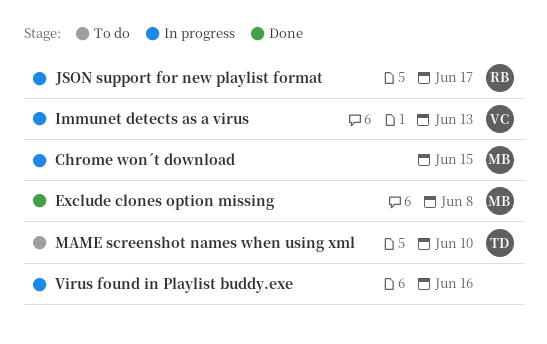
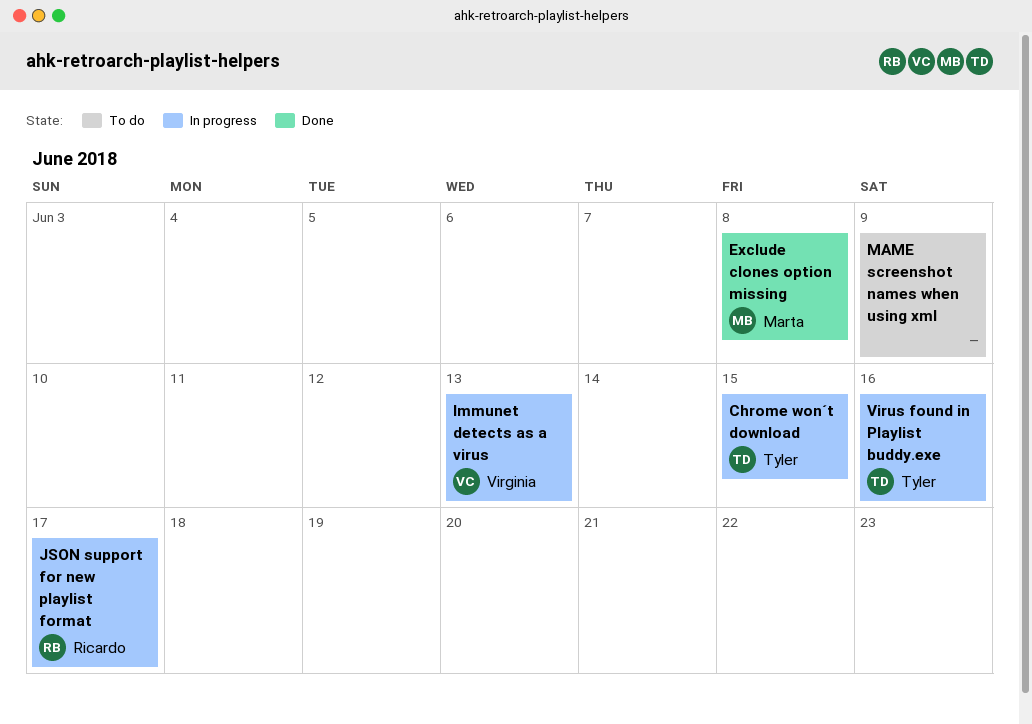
Chrome won´t download, owner: Marta -> Tyler
MAME screenshot names when using xml, owner: Tyler -> none
MAME screenshot names when using xml, due: Jun 10 -> Jun 9
Virus found in Playlist buddy.exe, owner: none -> Tyler

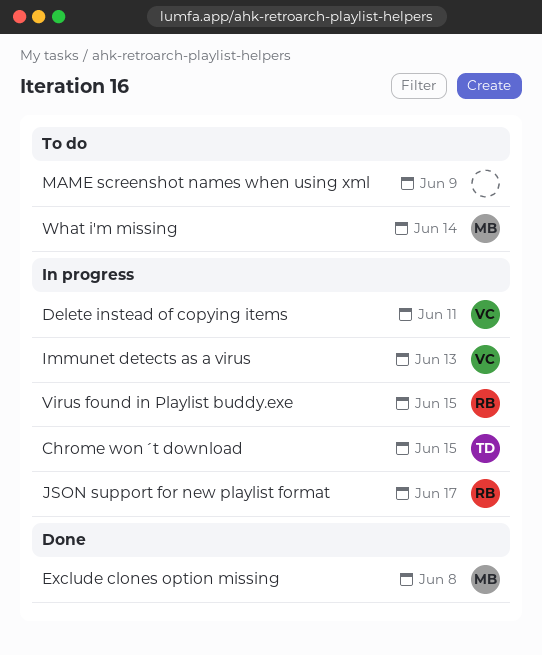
Delete instead of copying items: none -> present
Virus found in Playlist buddy.exe, owner: Tyler -> Ricardo
Virus found in Playlist buddy.exe, due: Jun 16 -> Jun 15
What i'm missing: none -> present

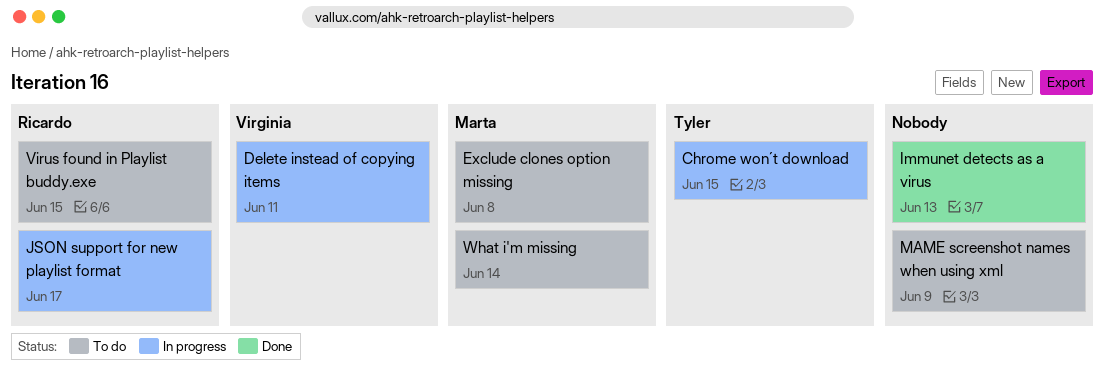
Exclude clones option missing, status: Done -> To do
Immunet detects as a virus, status: In progress -> Done
Immunet detects as a virus, owner: Virginia -> none
Virus found in Playlist buddy.exe, status: In progress -> To do

